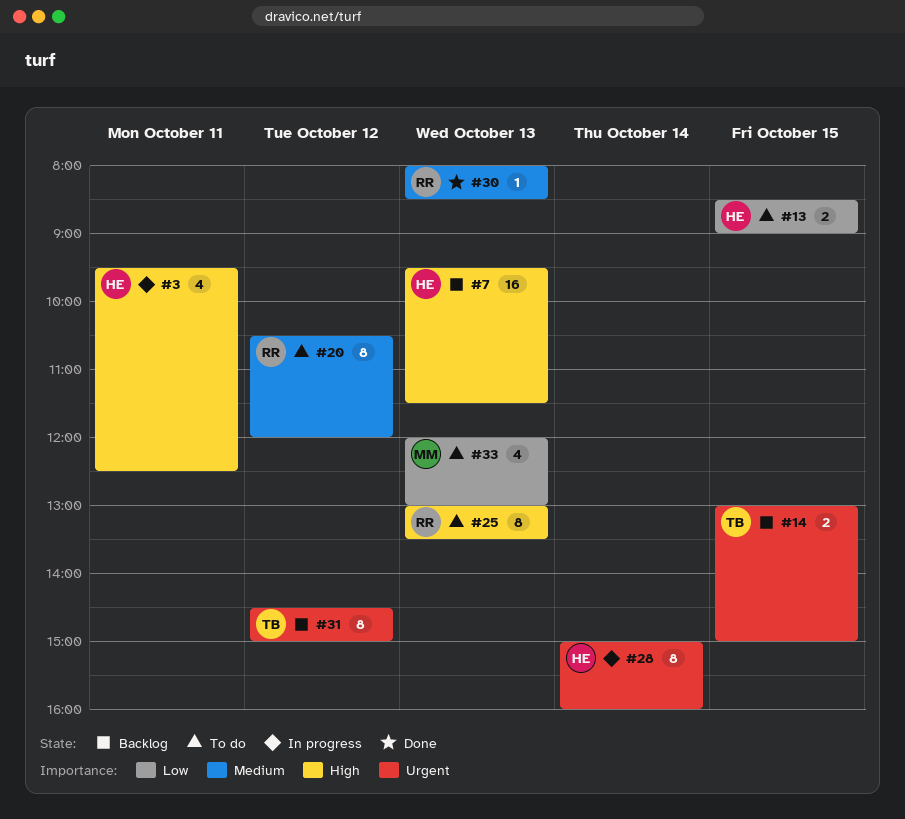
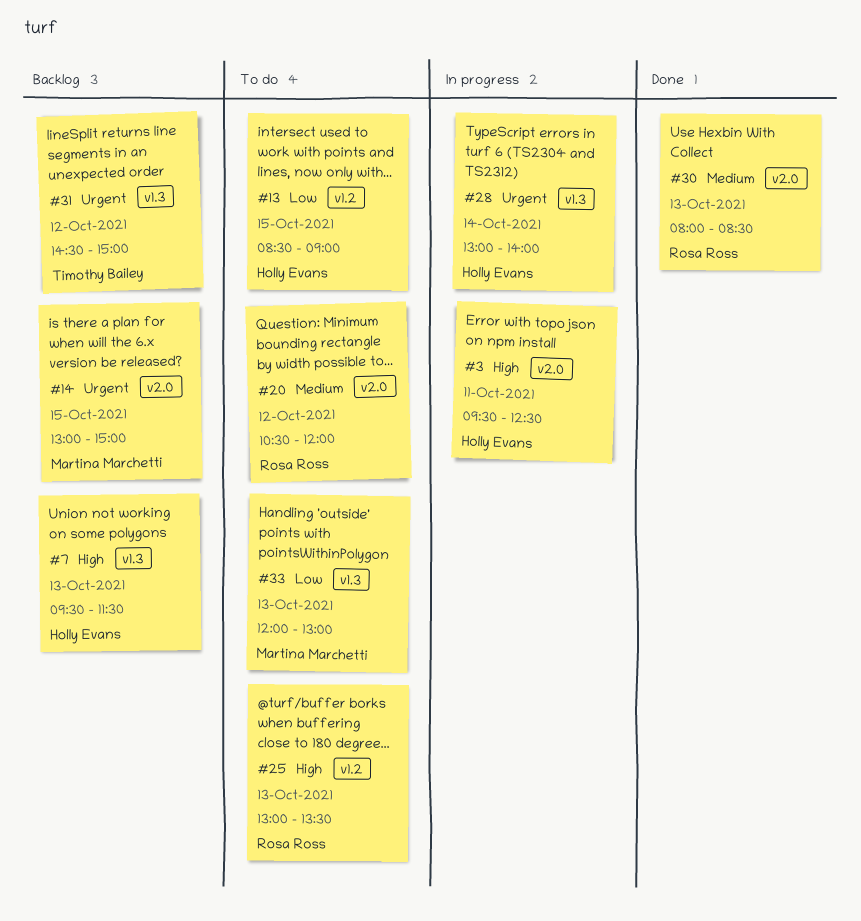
#14, owner: Timothy Bailey -> Martina Marchetti
#28, begins: 15:00 -> 13:00
#28, ends: 16:00 -> 14:00

